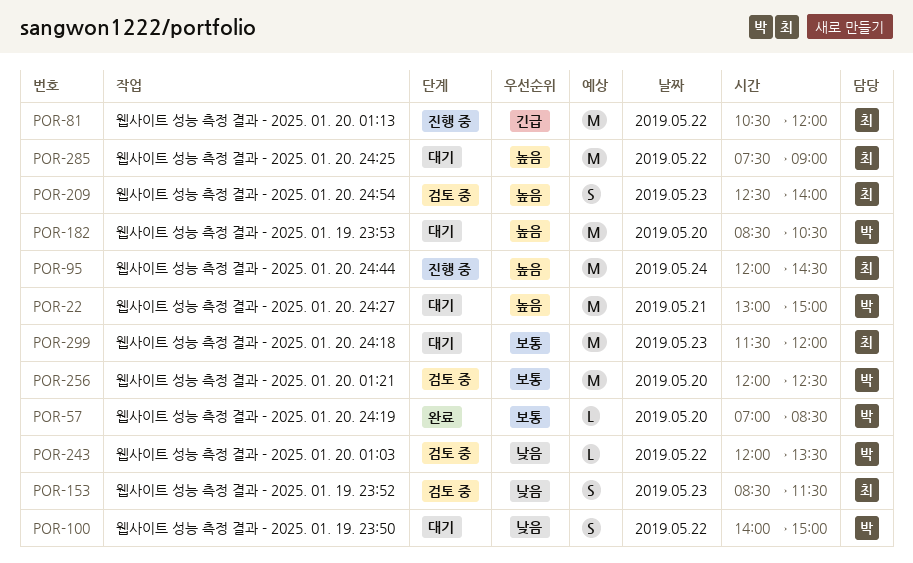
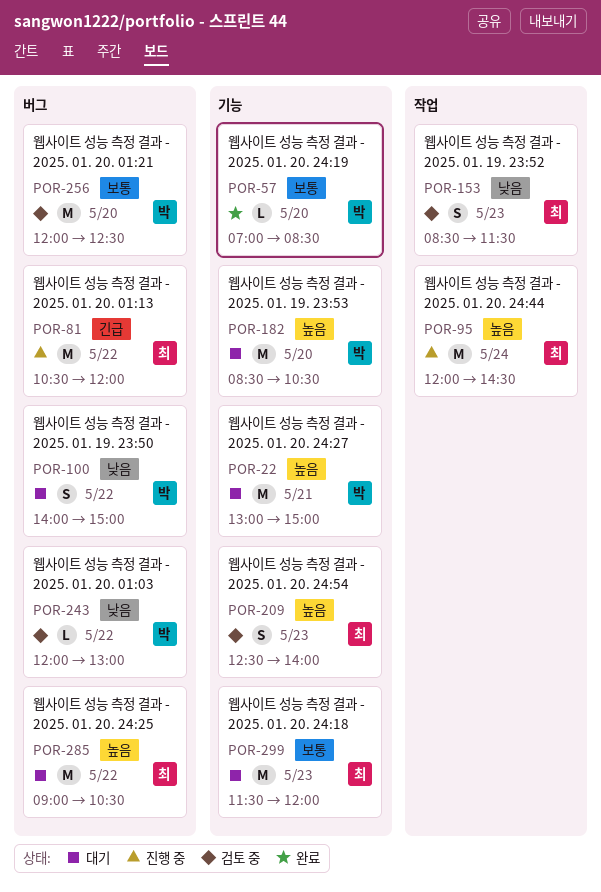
POR-243, ends: 13:30 -> 13:00
POR-285, begins: 07:30 -> 09:00
POR-285, ends: 09:00 -> 10:30

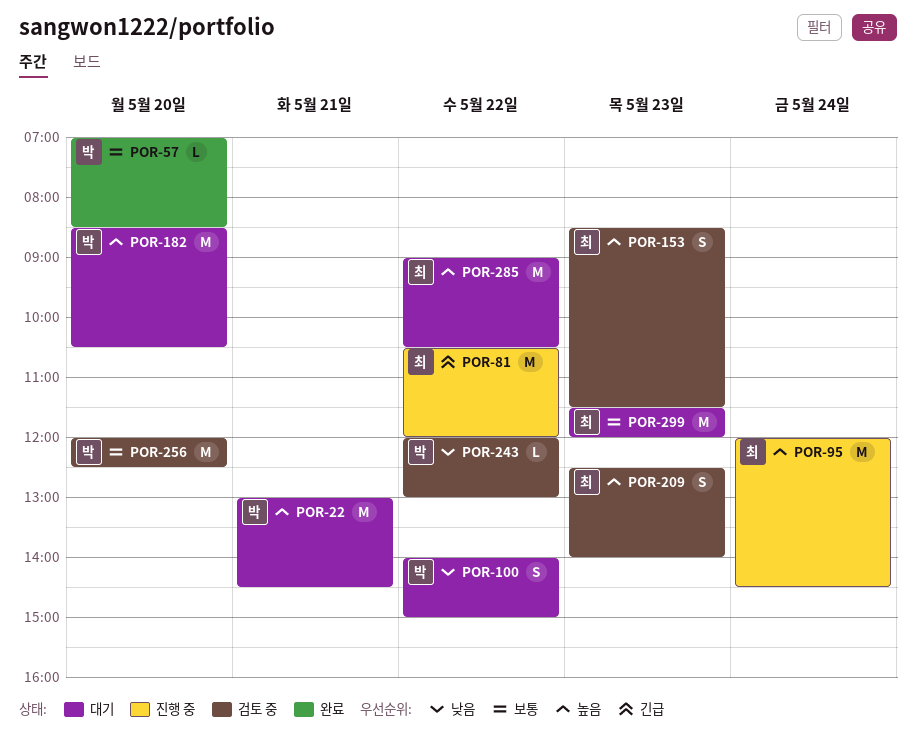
POR-22, ends: 15:00 -> 14:30
POR-153, priority: 낮음 -> 높음

